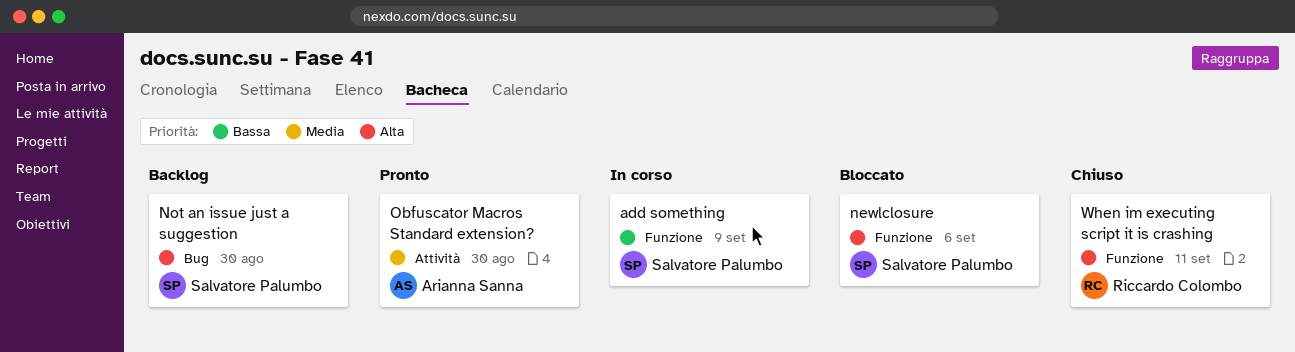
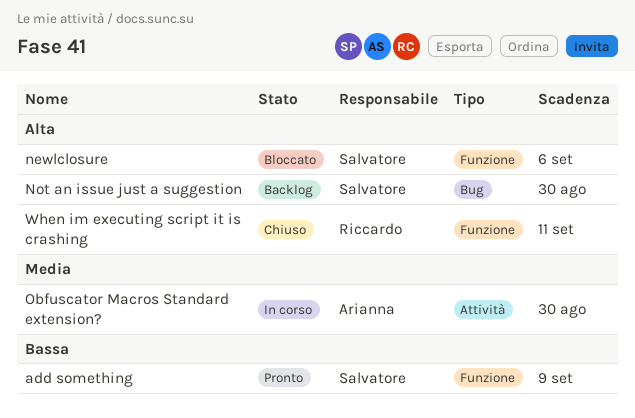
add something, status: In corso -> Pronto
Obfuscator Macros Standard extension?, status: Pronto -> In corso

